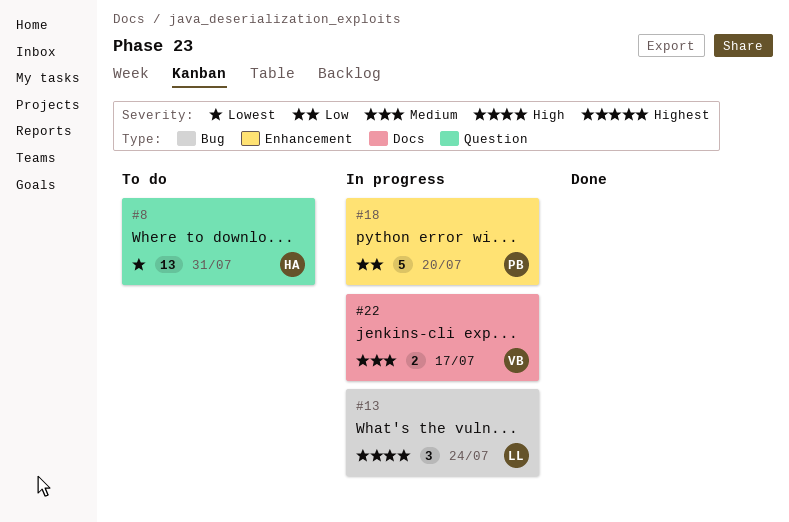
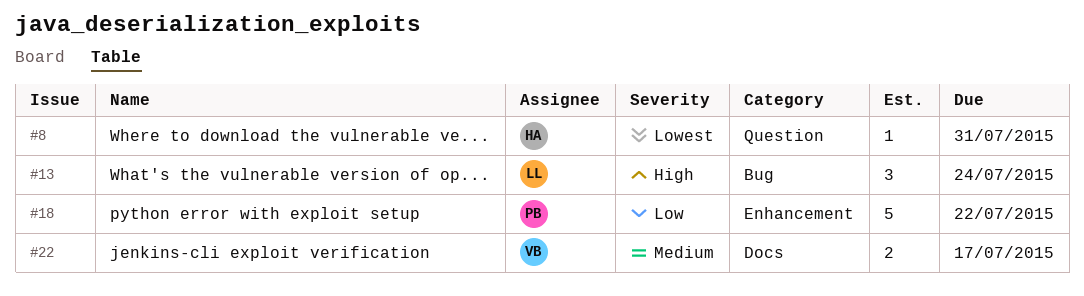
#8, estimate: 13 -> 1
#18, due: Jul 20 -> Jul 22

